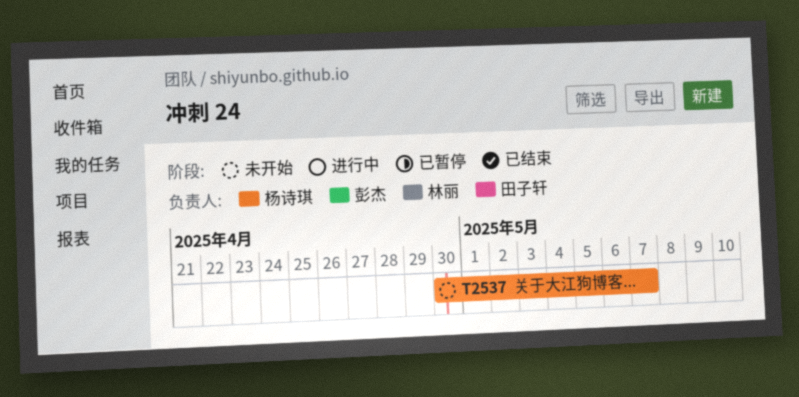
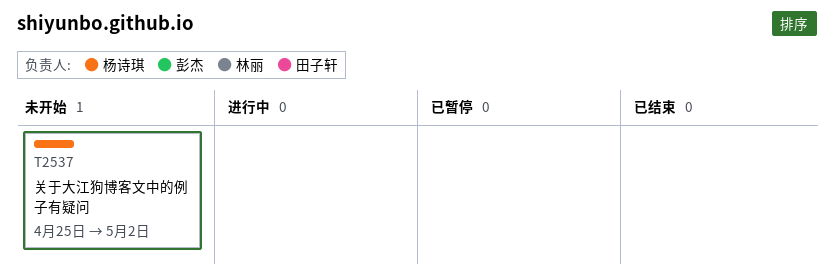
T2537, start: Apr 30 -> Apr 25
T2537, due: May 7 -> May 2

